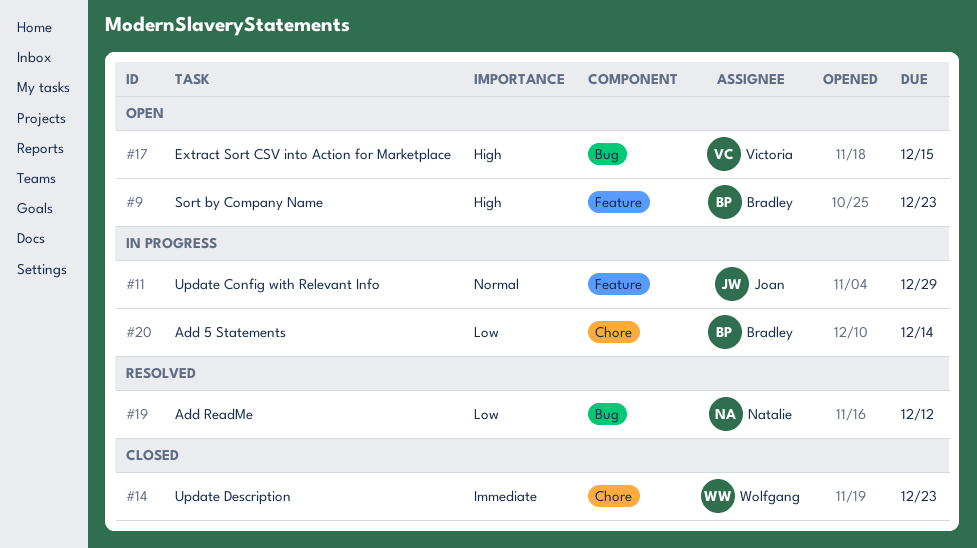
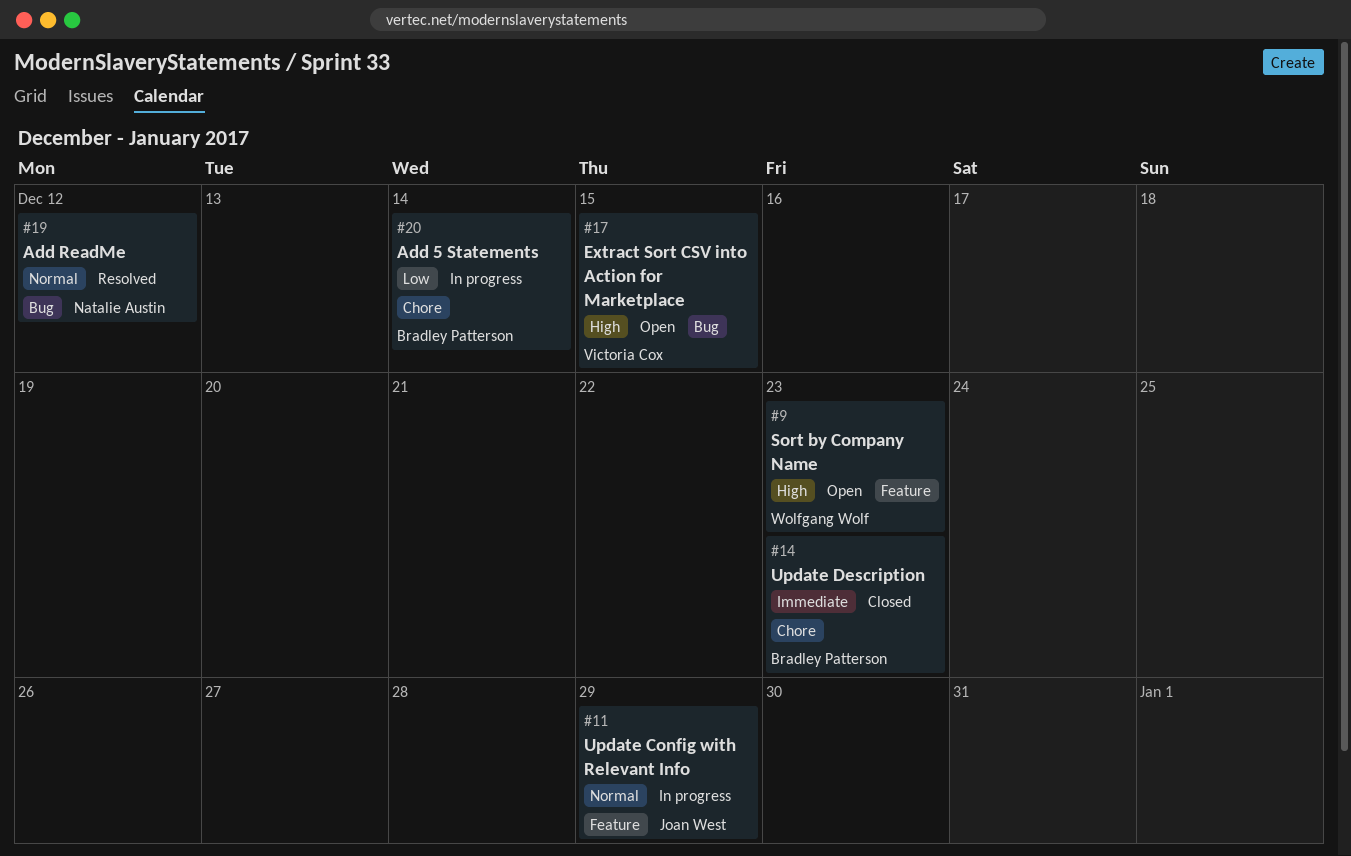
#9, owner: Bradley Patterson -> Wolfgang Wolf
#14, owner: Wolfgang Wolf -> Bradley Patterson
#19, priority: Low -> Normal

